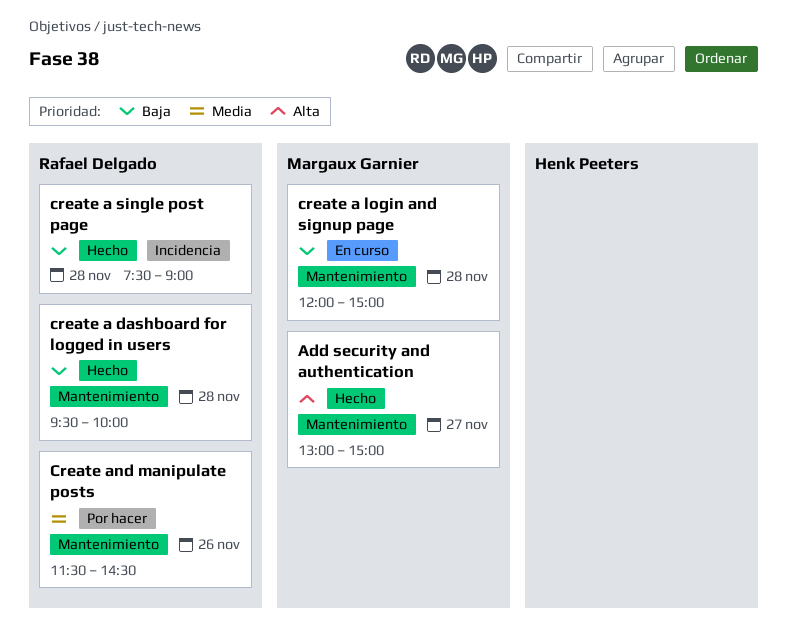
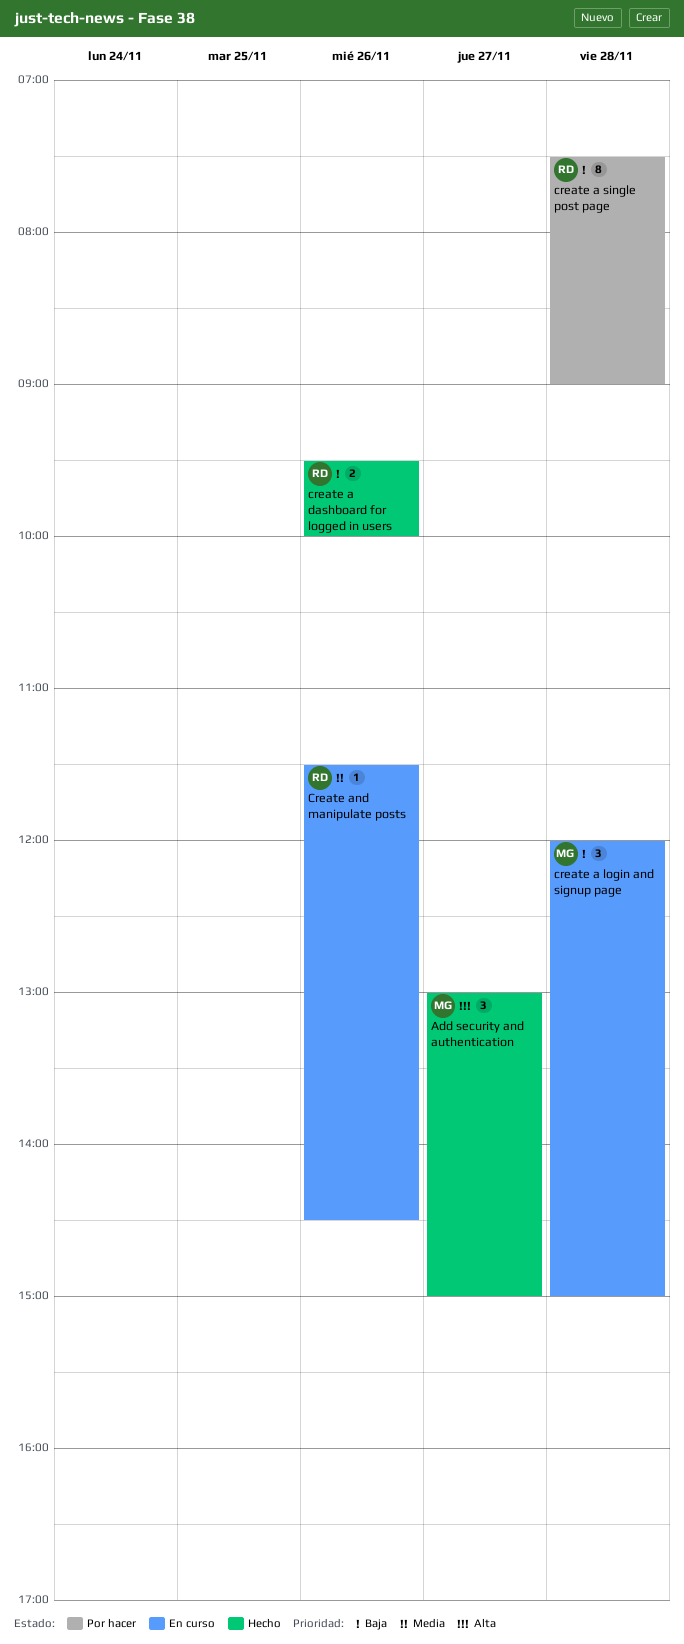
create a dashboard for logged in users, day: Nov 28 -> Nov 26
create a single post page, status: Hecho -> Por hacer
Create and manipulate posts, status: Por hacer -> En curso

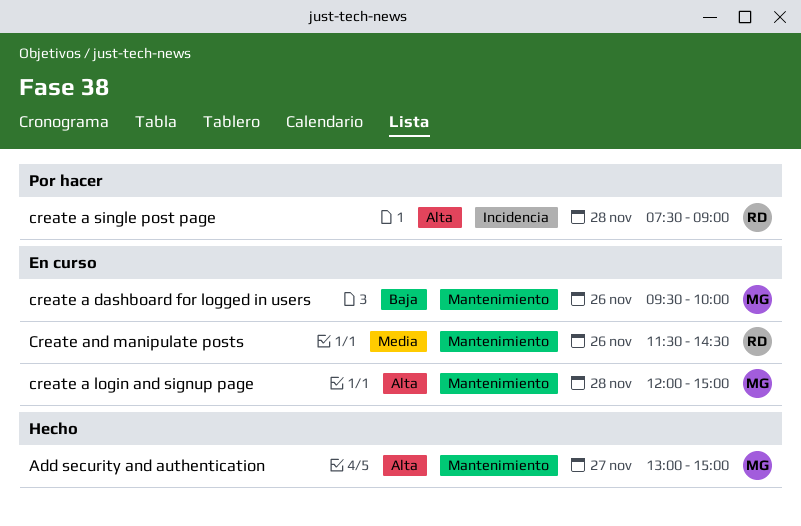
create a dashboard for logged in users, status: Hecho -> En curso
create a dashboard for logged in users, owner: RD -> MG
create a login and signup page, priority: Baja -> Alta
create a single post page, priority: Baja -> Alta

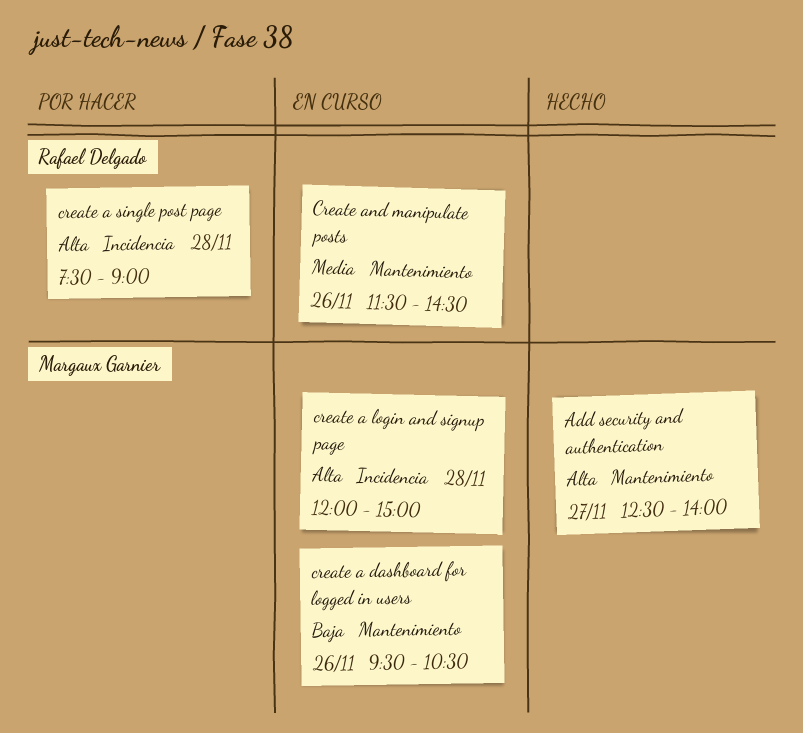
Add security and authentication, begins: 13:00 -> 12:30
Add security and authentication, ends: 15:00 -> 14:00
create a dashboard for logged in users, ends: 10:00 -> 10:30
create a login and signup page, label: Mantenimiento -> Incidencia

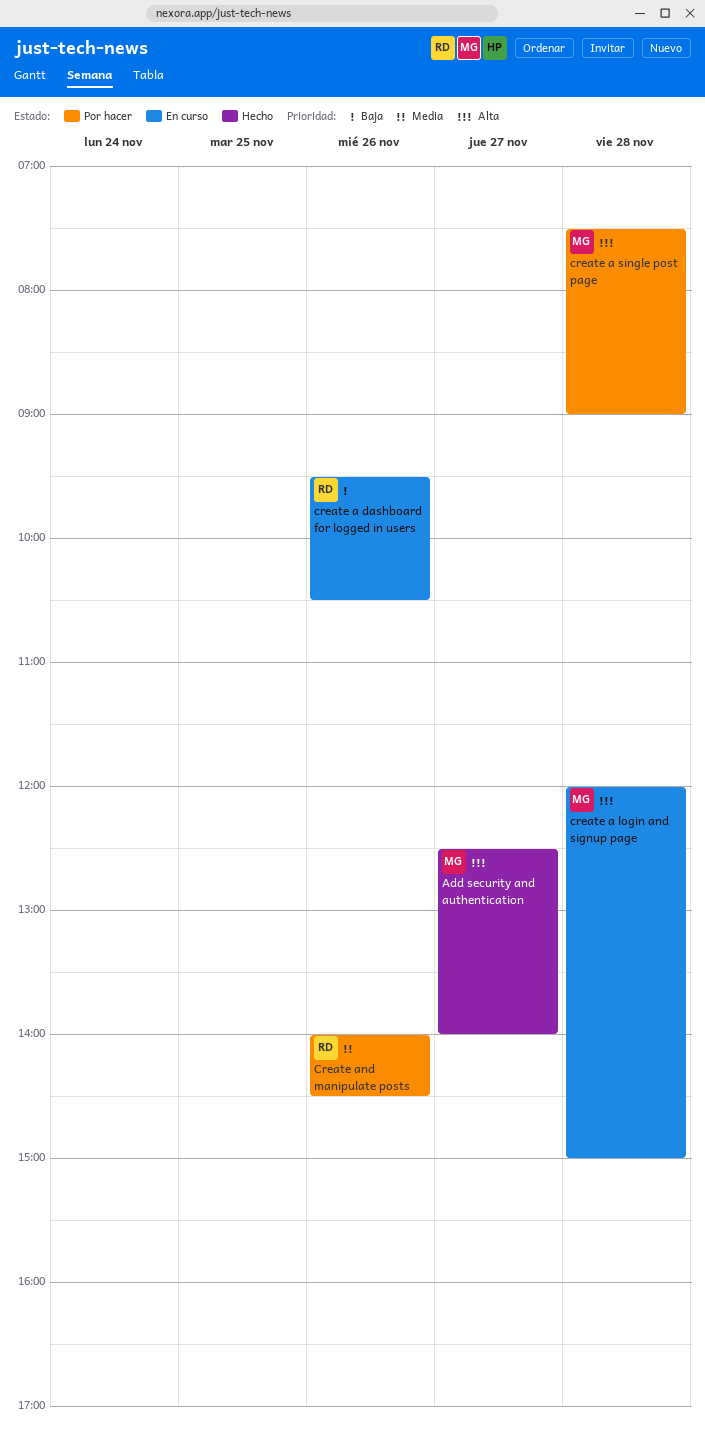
create a dashboard for logged in users, owner: Margaux Garnier -> Rafael Delgado
create a single post page, owner: Rafael Delgado -> Margaux Garnier
Create and manipulate posts, status: En curso -> Por hacer
Create and manipulate posts, begins: 11:30 -> 14:00

